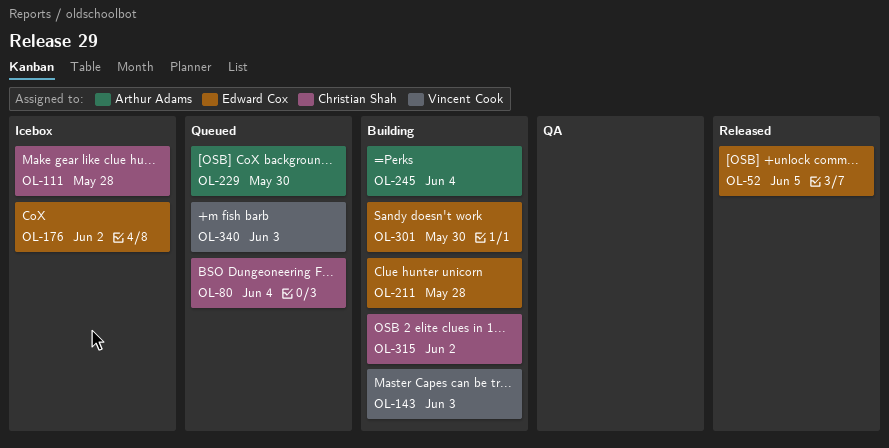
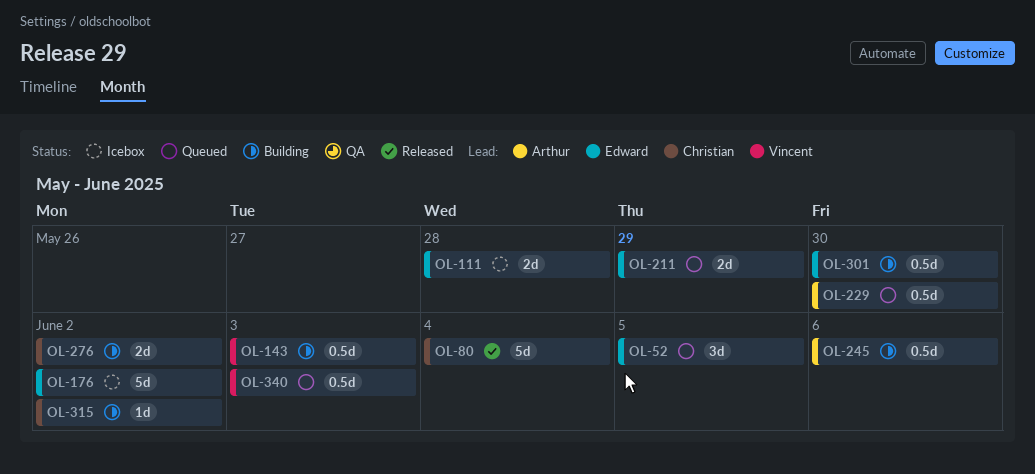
OL-52, status: Released -> Queued
OL-80, status: Queued -> Released
OL-111, owner: Christian Shah -> Edward Cox
OL-211, status: Building -> Queued
OL-211, due: May 28 -> May 29
OL-245, due: Jun 4 -> Jun 6
OL-276: none -> present

